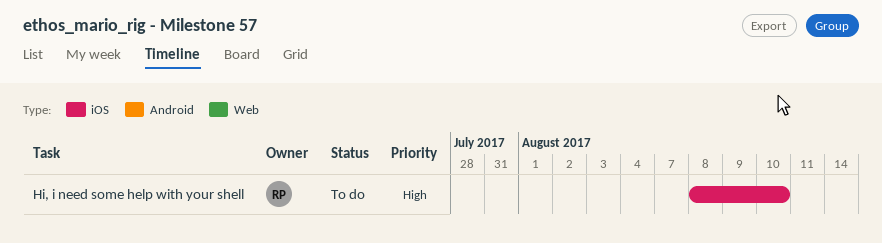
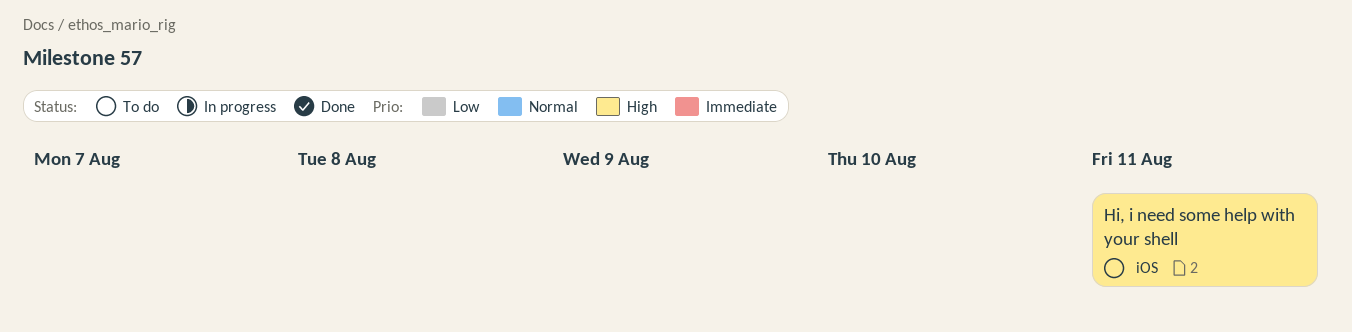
Hi, i need some help with your shell, due: Aug 10 -> Aug 11

